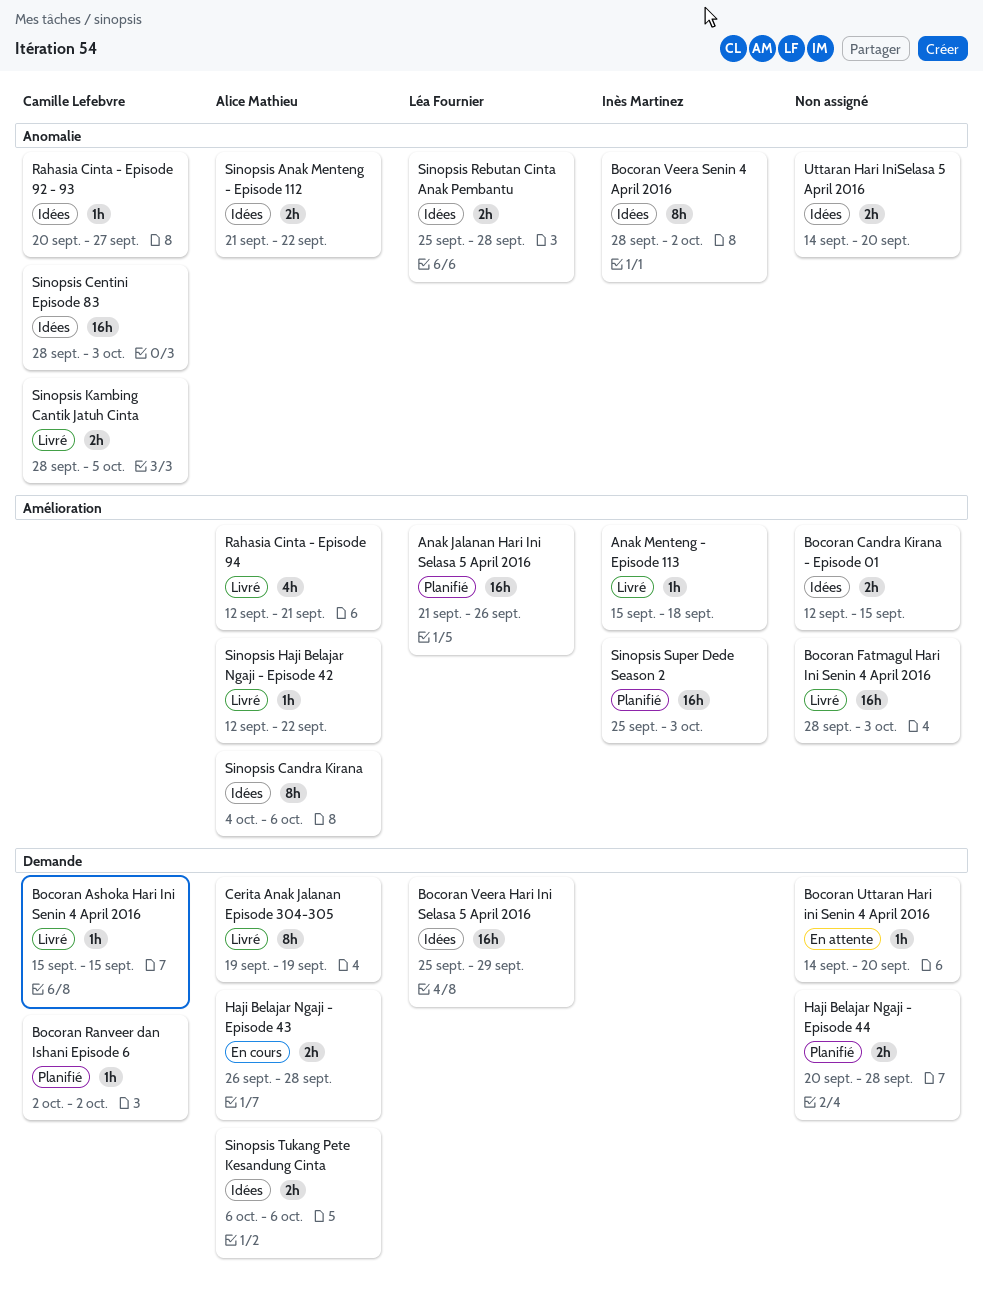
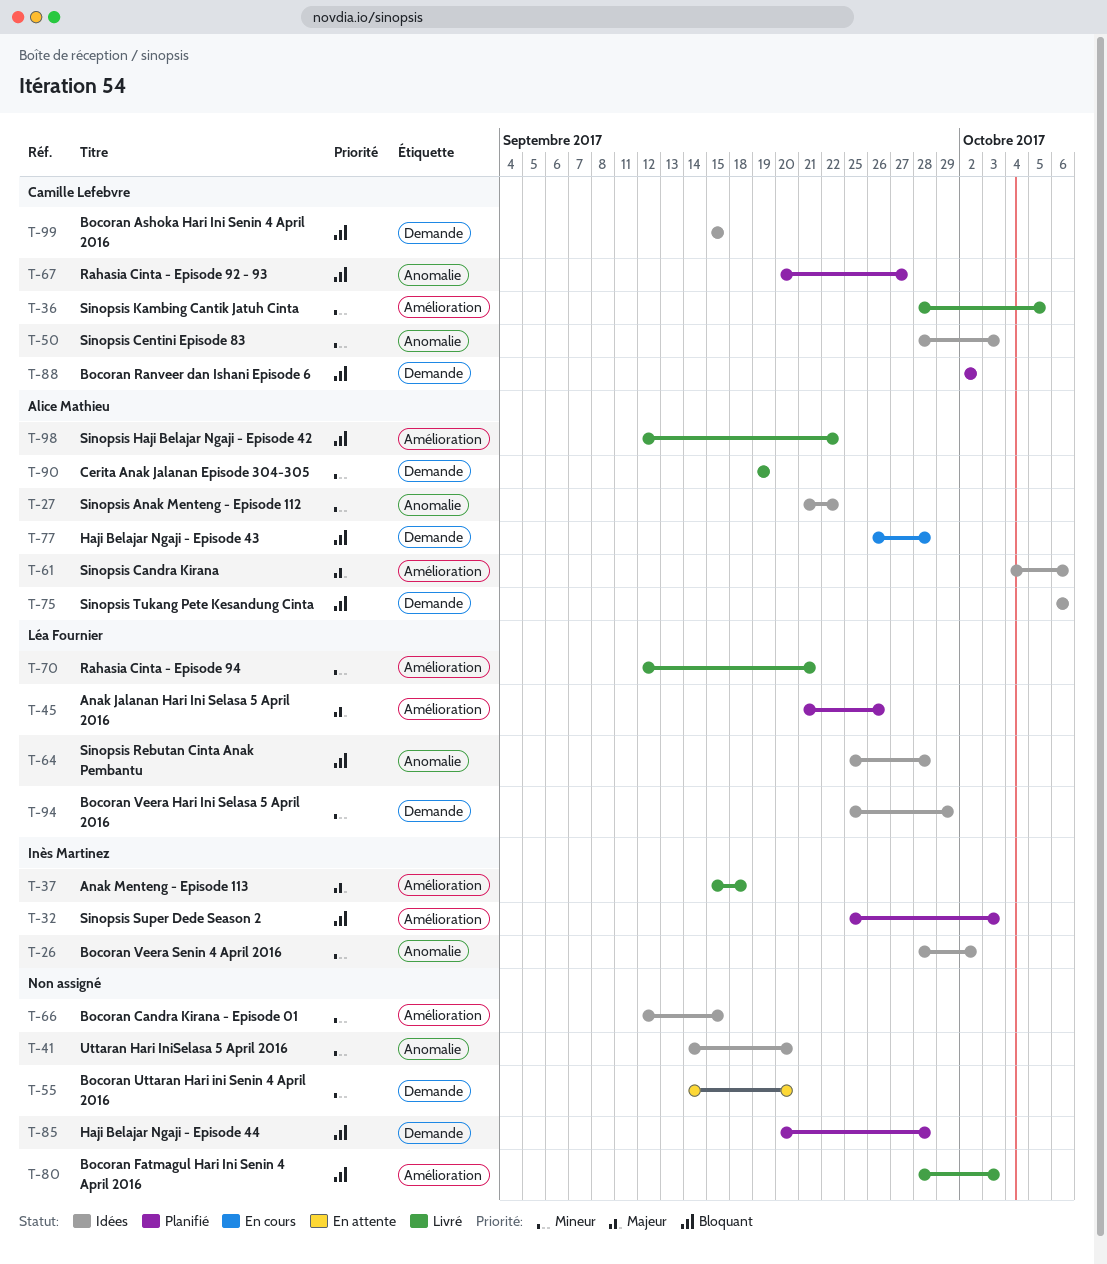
Bocoran Ashoka Hari Ini Senin 4 April 2016, status: Livré -> Idées
Rahasia Cinta - Episode 92 - 93, status: Idées -> Planifié
Rahasia Cinta - Episode 94, owner: Alice Mathieu -> Léa Fournier
Sinopsis Kambing Cantik Jatuh Cinta, label: Anomalie -> Amélioration

